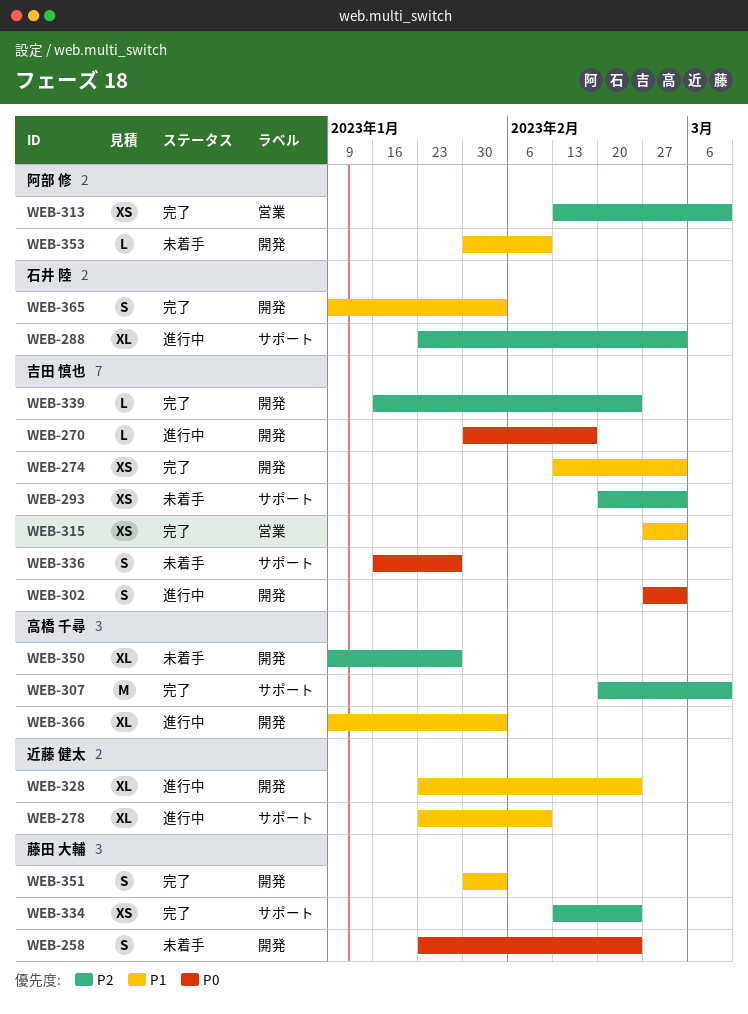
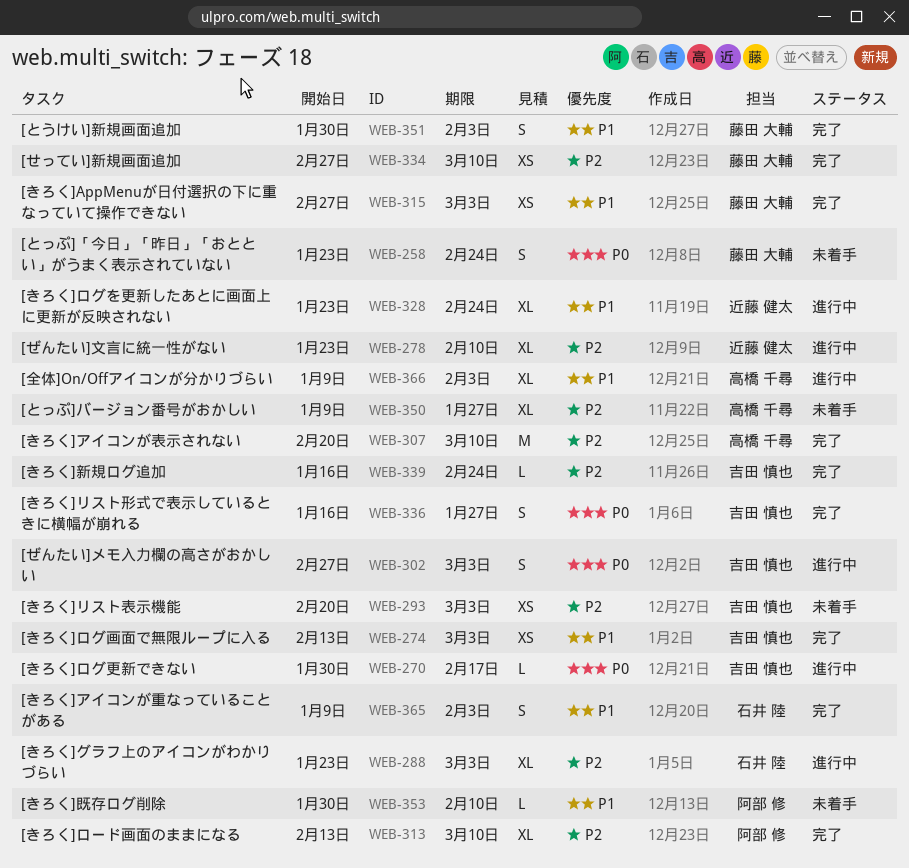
WEB-278, priority: P1 -> P2
WEB-313, estimate: XS -> XL
WEB-315, owner: 吉田 慎也 -> 藤田 大輔
WEB-334, start: Feb 13 -> Feb 27
WEB-334, due: Feb 24 -> Mar 10
WEB-336, status: 未着手 -> 完了

